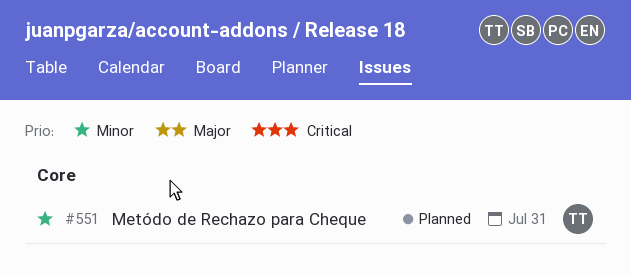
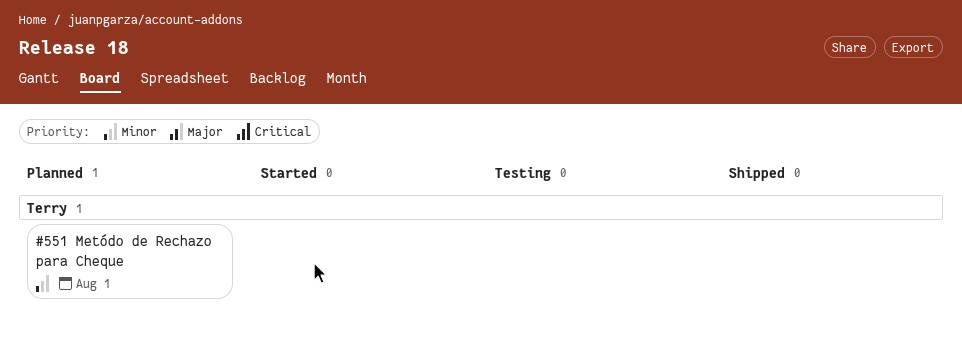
#551, due: Jul 31 -> Aug 1

